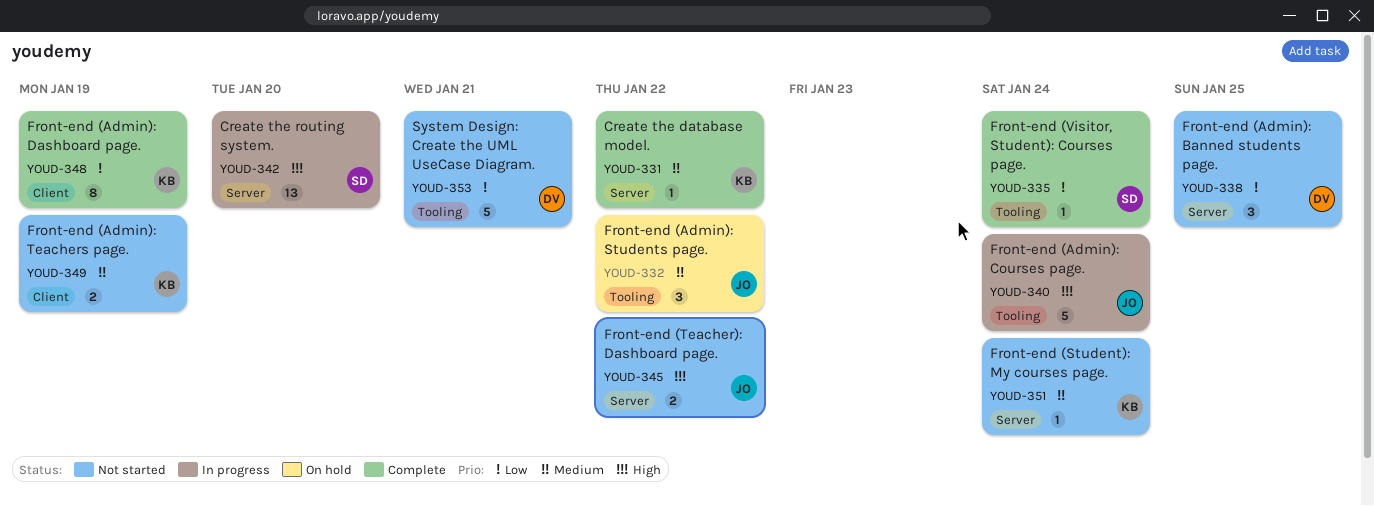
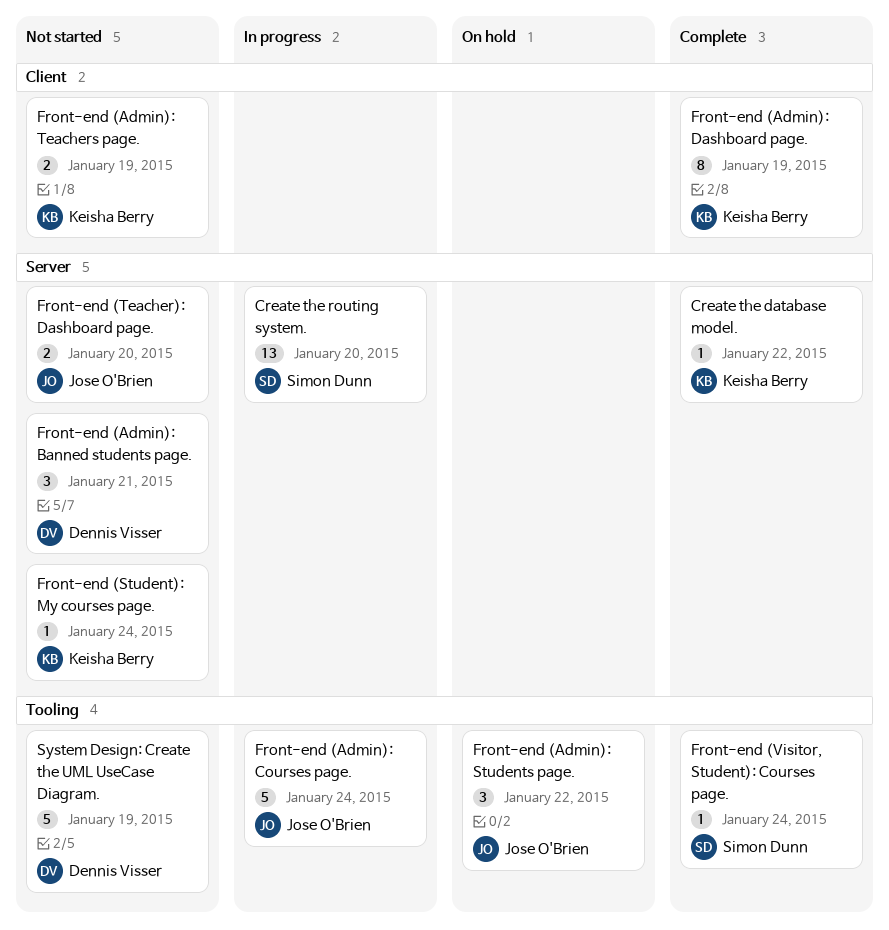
Front-end (Admin): Banned students page., due: Jan 25 -> Jan 21
Front-end (Teacher): Dashboard page., due: Jan 22 -> Jan 20
System Design: Create the UML UseCase Diagram., due: Jan 21 -> Jan 19

